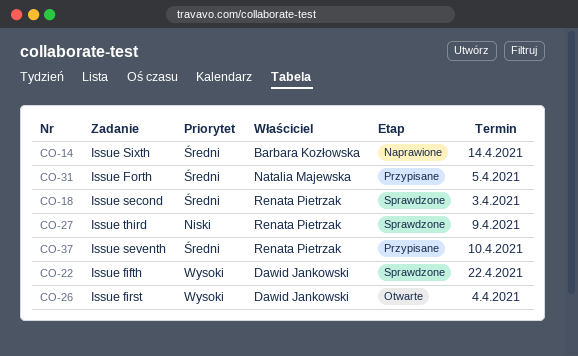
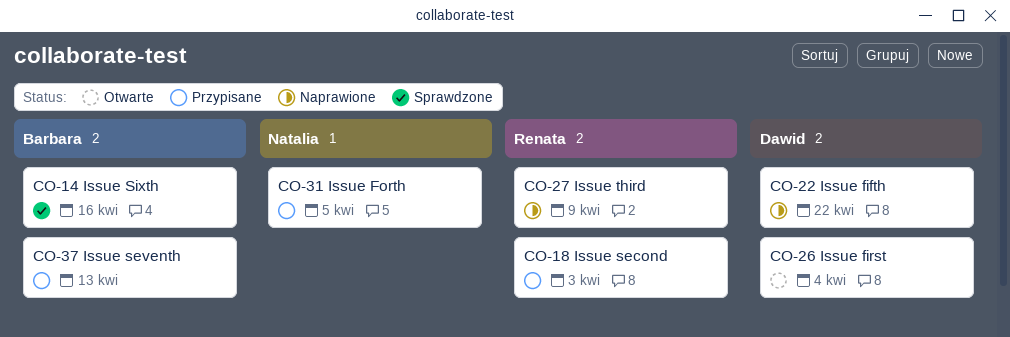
CO-14, status: Naprawione -> Sprawdzone
CO-14, due: Apr 14 -> Apr 16
CO-18, status: Sprawdzone -> Przypisane
CO-22, status: Sprawdzone -> Naprawione
CO-27, status: Sprawdzone -> Naprawione
CO-37, owner: Renata Pietrzak -> Barbara Kozłowska
CO-37, due: Apr 10 -> Apr 13

